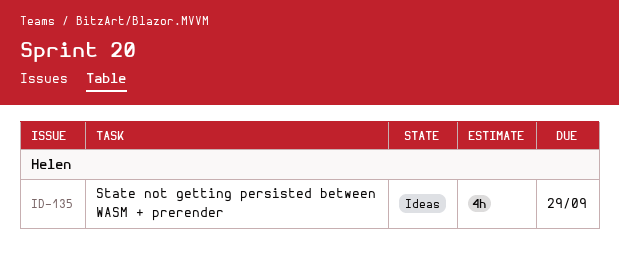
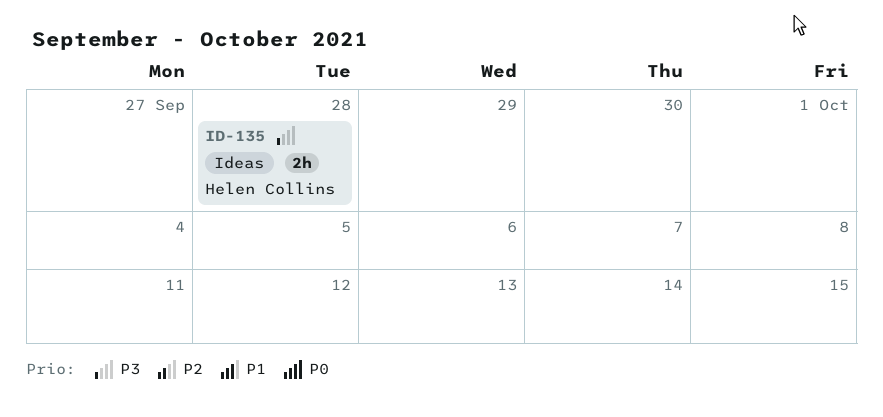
ID-135, estimate: 4h -> 2h
ID-135, due: Sep 29 -> Sep 28

